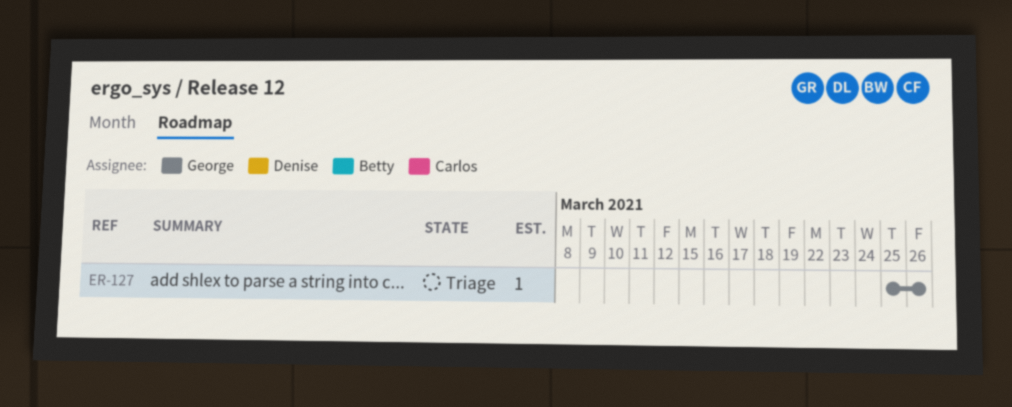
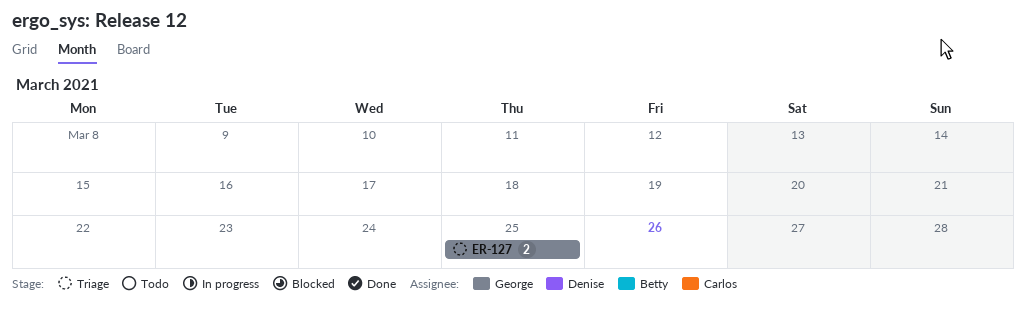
ER-127, estimate: 1 -> 2
ER-127, due: Mar 26 -> Mar 25

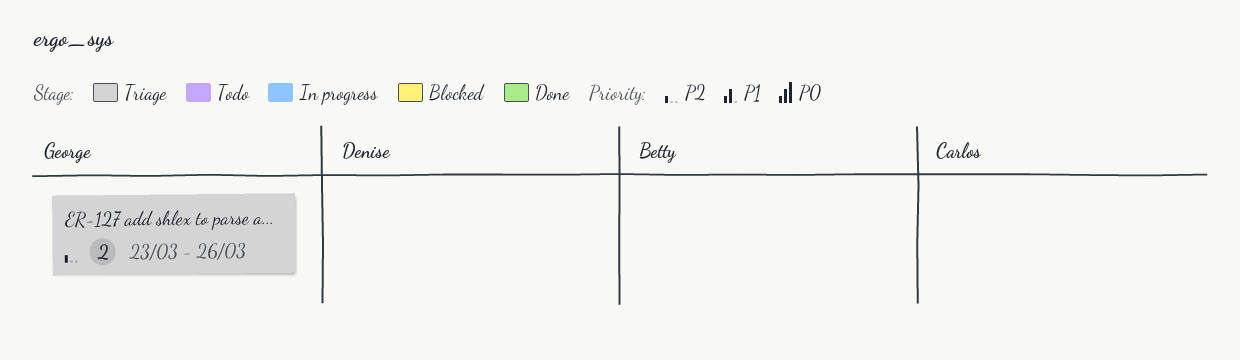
ER-127, start: Mar 25 -> Mar 23
ER-127, due: Mar 25 -> Mar 26

